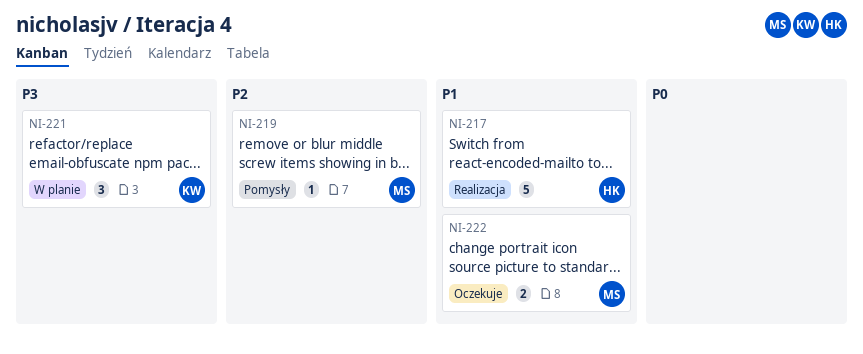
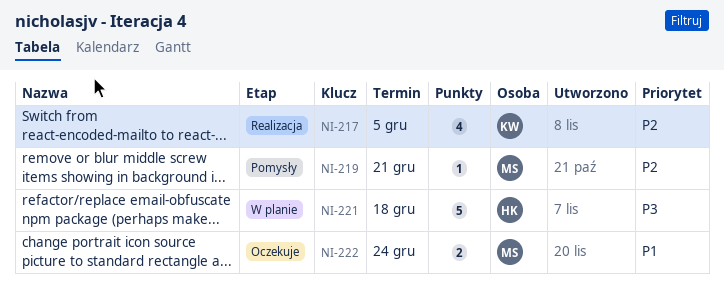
NI-217, owner: HK -> KW
NI-217, priority: P1 -> P2
NI-217, estimate: 5 -> 4
NI-221, owner: KW -> HK
NI-221, estimate: 3 -> 5

